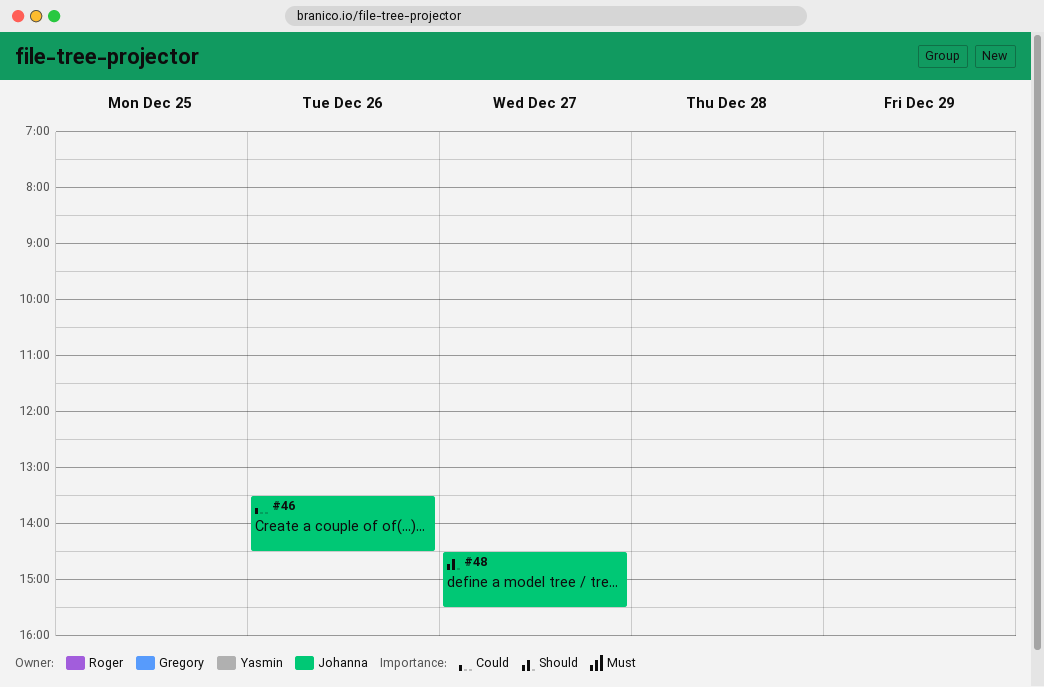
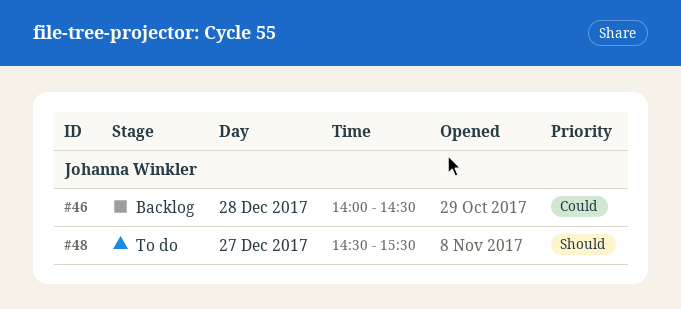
#46, day: Dec 26 -> Dec 28
#46, begins: 13:30 -> 14:00

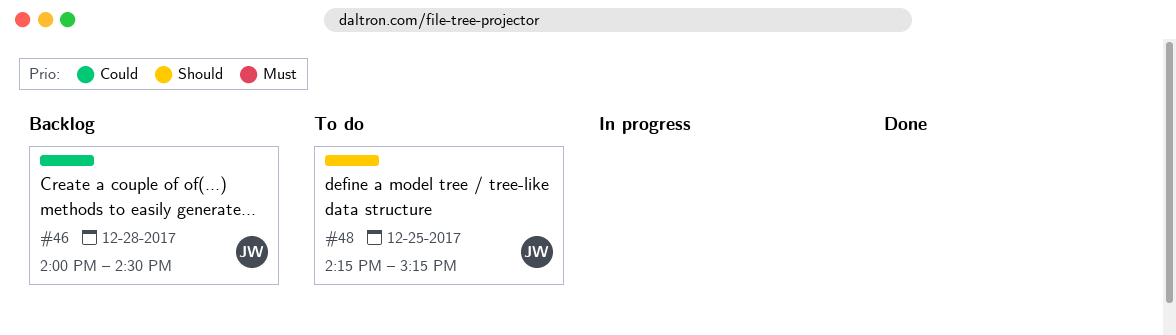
#48, day: Dec 27 -> Dec 25
#48, begins: 14:30 -> 14:15
#48, ends: 15:30 -> 15:15

